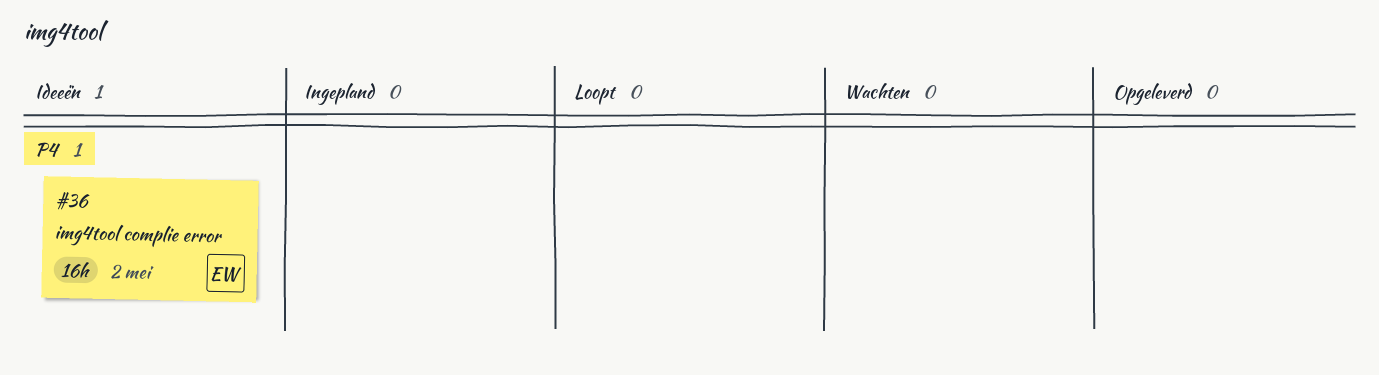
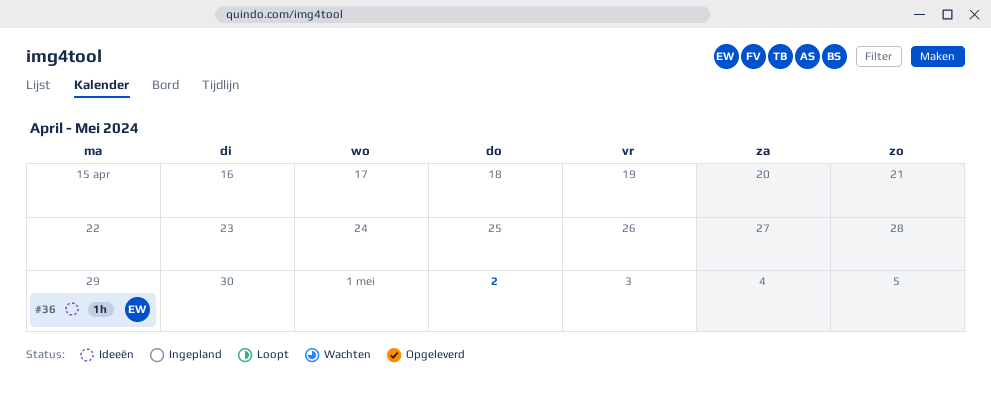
#36, estimate: 16h -> 1h
#36, due: May 2 -> Apr 29

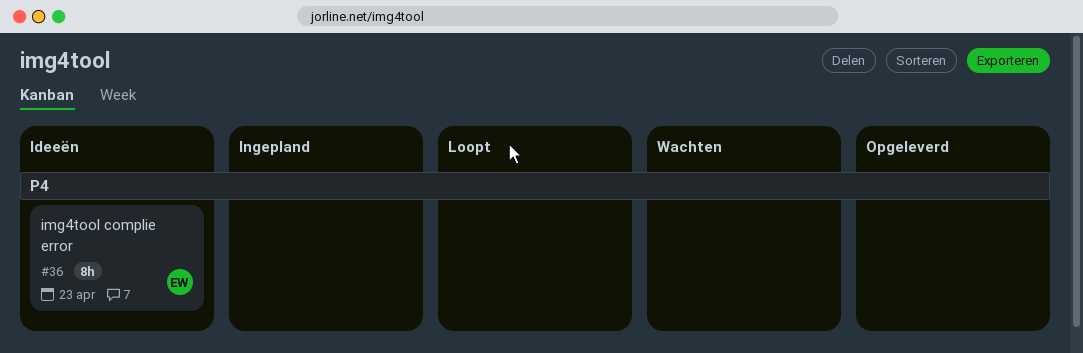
#36, estimate: 1h -> 8h
#36, due: Apr 29 -> Apr 23

